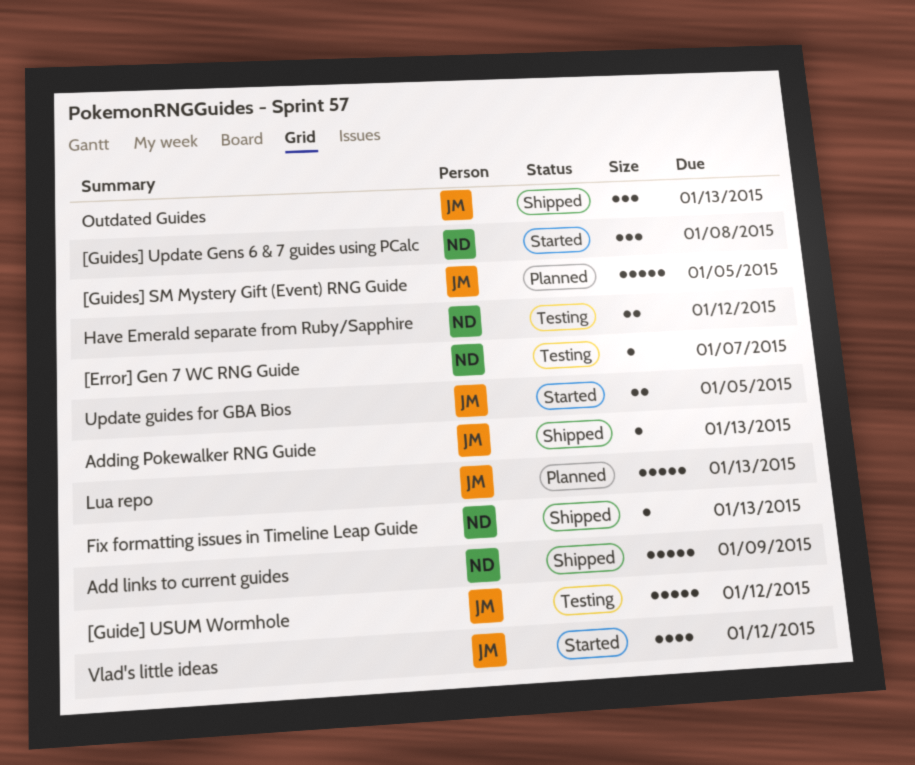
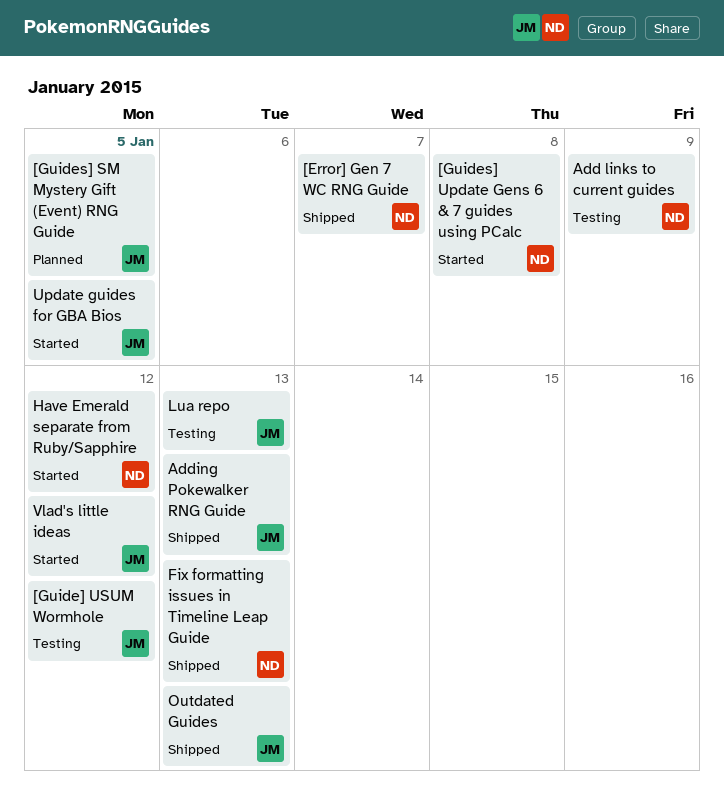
[Error] Gen 7 WC RNG Guide, status: Testing -> Shipped
Add links to current guides, status: Shipped -> Testing
Have Emerald separate from Ruby/Sapphire, status: Testing -> Started
Lua repo, status: Planned -> Testing

